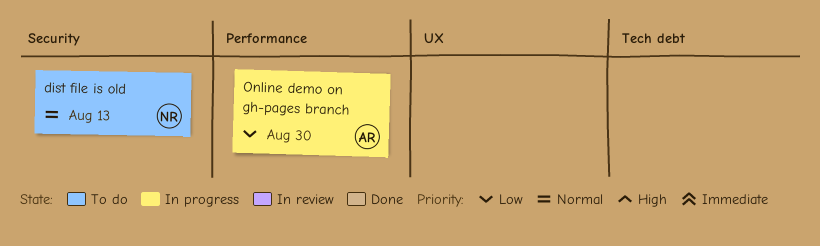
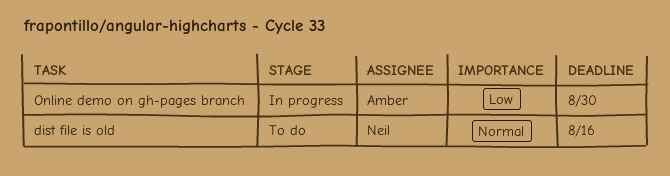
dist file is old, due: Aug 13 -> Aug 16

